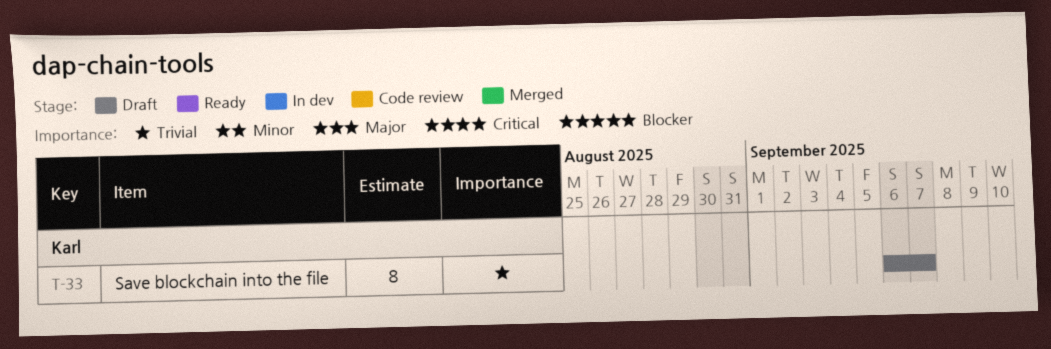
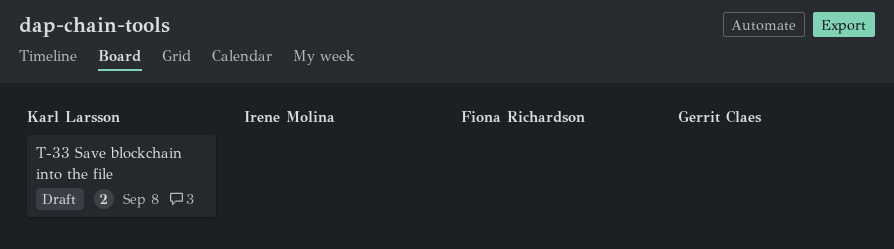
T-33, estimate: 8 -> 2
T-33, due: Sep 7 -> Sep 8

